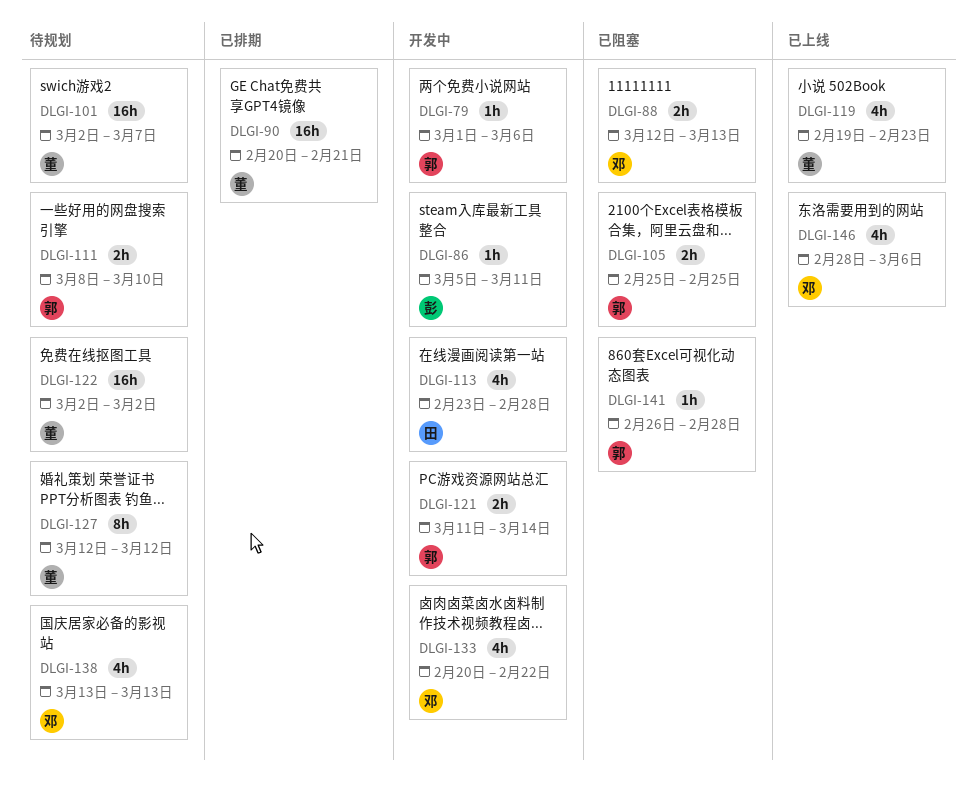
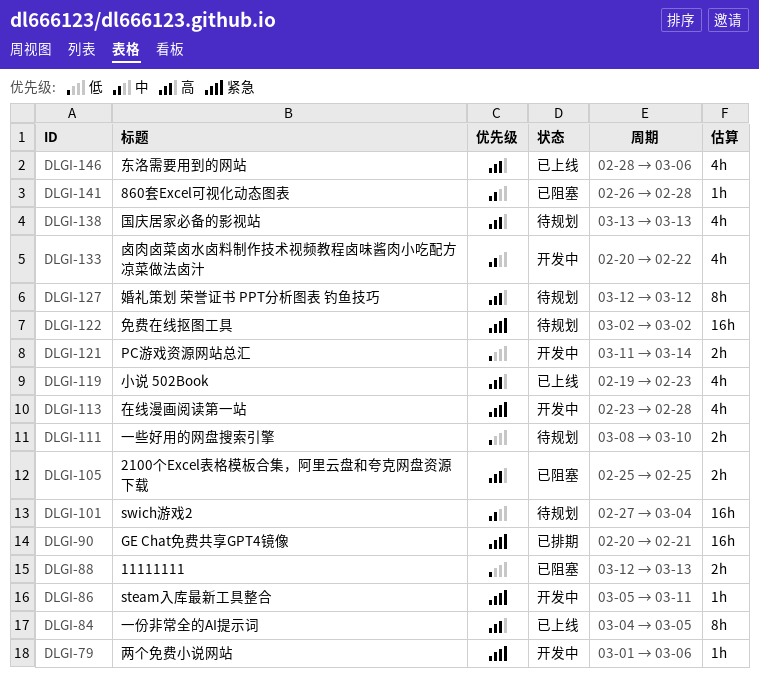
DLGI-84: none -> present
DLGI-101, start: Mar 2 -> Feb 27
DLGI-101, due: Mar 7 -> Mar 4

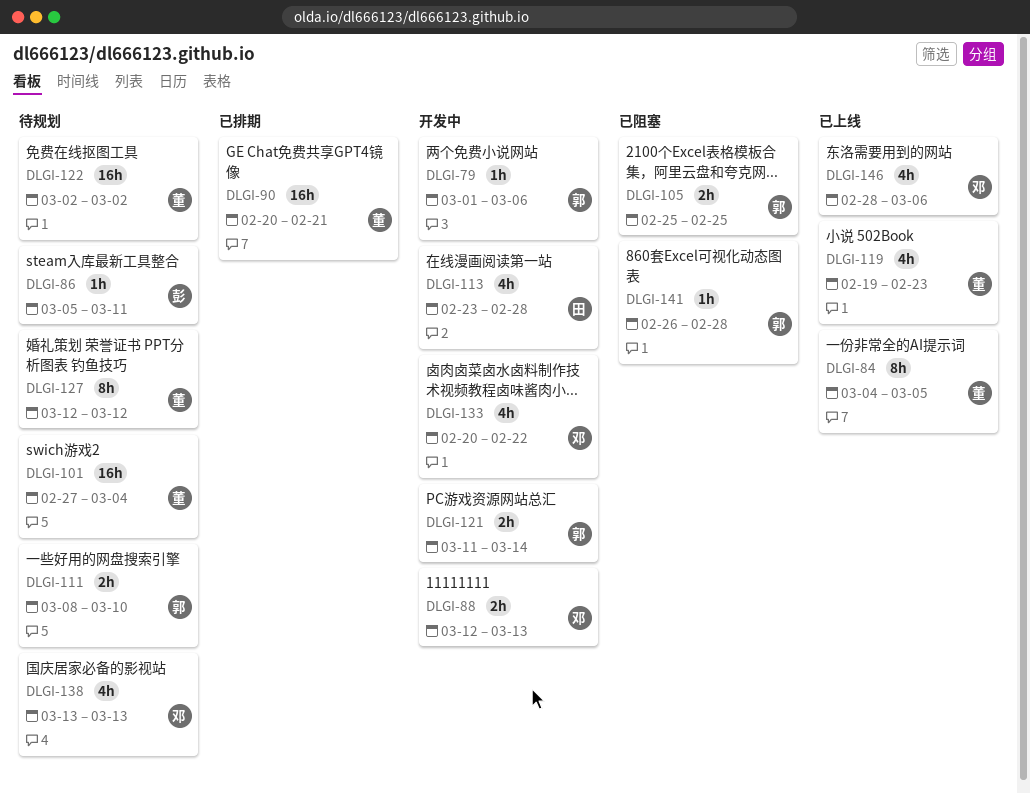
DLGI-86, status: 开发中 -> 待规划
DLGI-88, status: 已阻塞 -> 开发中

